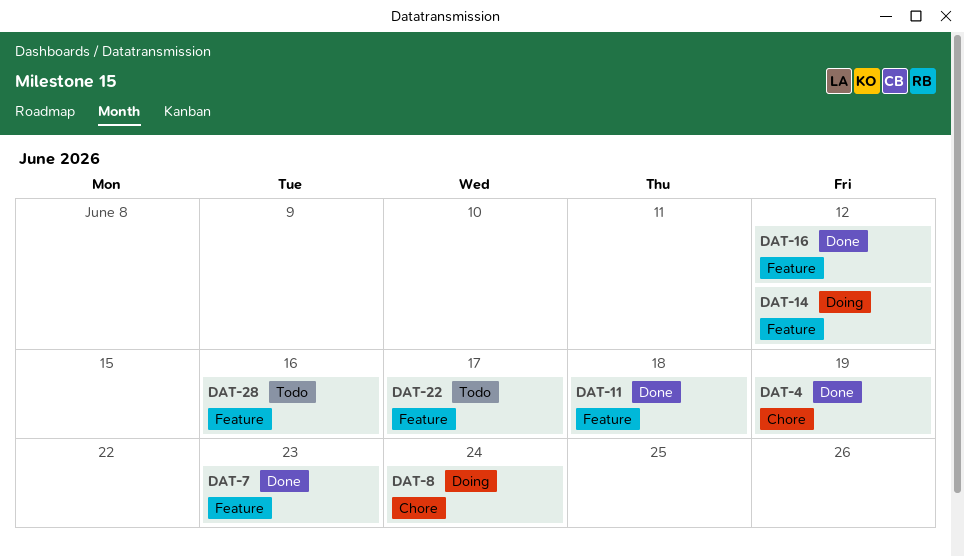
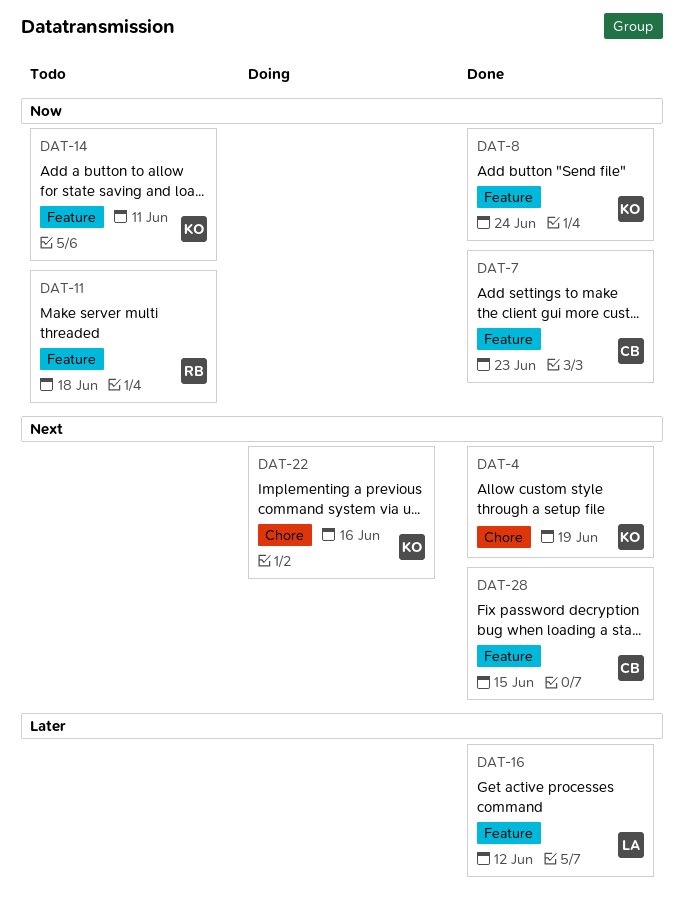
DAT-8, status: Doing -> Done
DAT-8, label: Chore -> Feature
DAT-11, status: Done -> Todo
DAT-14, status: Doing -> Todo
DAT-14, due: Jun 12 -> Jun 11
DAT-22, status: Todo -> Doing
DAT-22, label: Feature -> Chore
DAT-22, due: Jun 17 -> Jun 16
DAT-28, status: Todo -> Done
DAT-28, due: Jun 16 -> Jun 15

